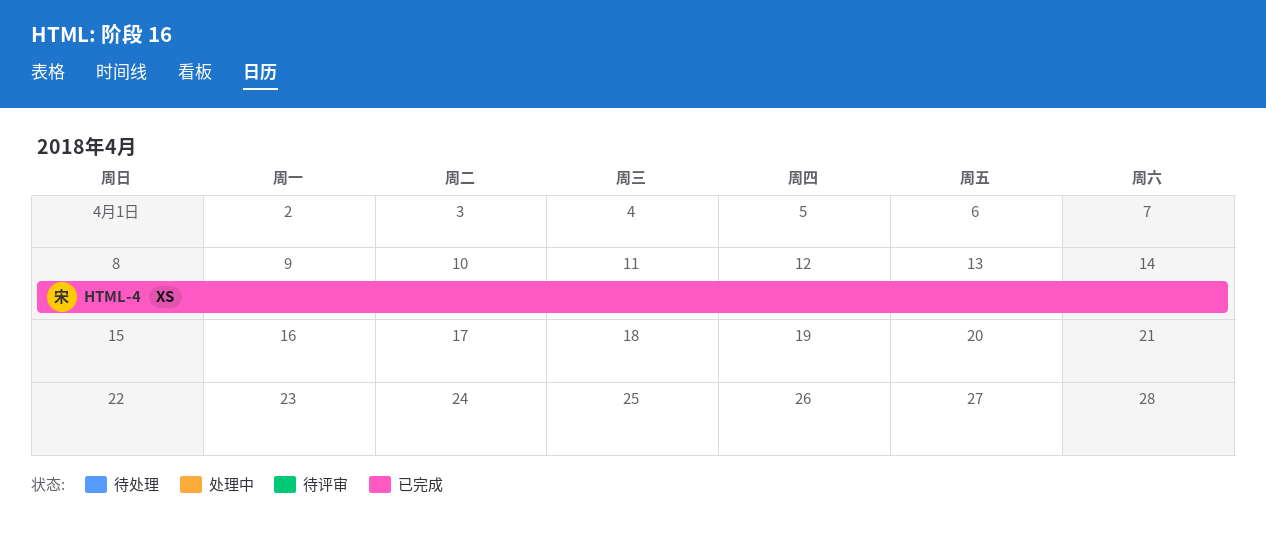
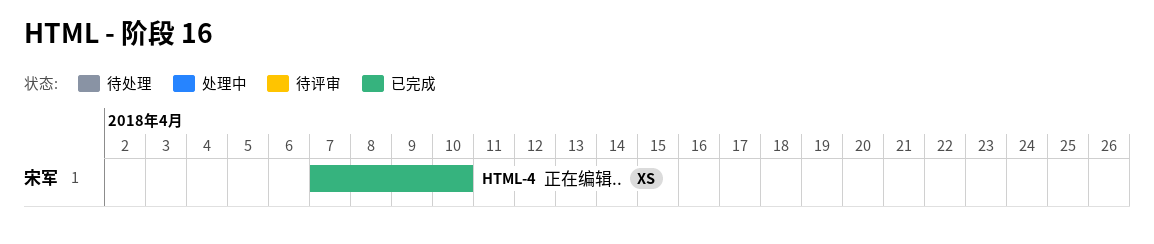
HTML-4, start: Apr 8 -> Apr 7
HTML-4, due: Apr 14 -> Apr 10

